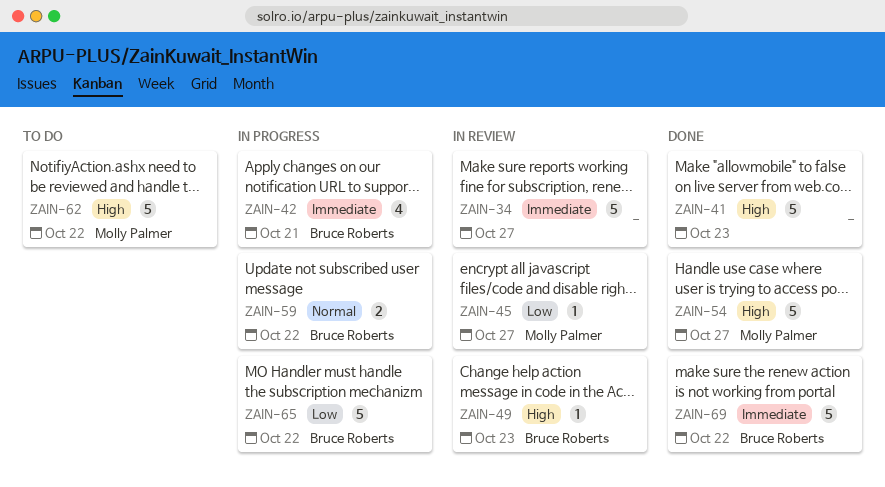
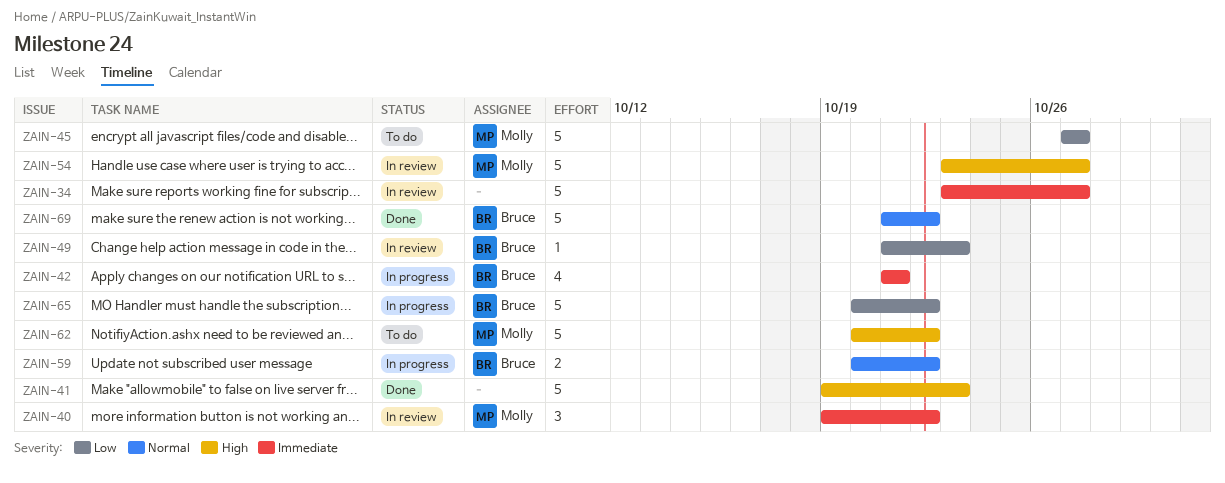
ZAIN-40: none -> present
ZAIN-45, status: In review -> To do
ZAIN-45, estimate: 1 -> 5
ZAIN-49, priority: High -> Low
ZAIN-54, status: Done -> In review
ZAIN-69, priority: Immediate -> Normal

